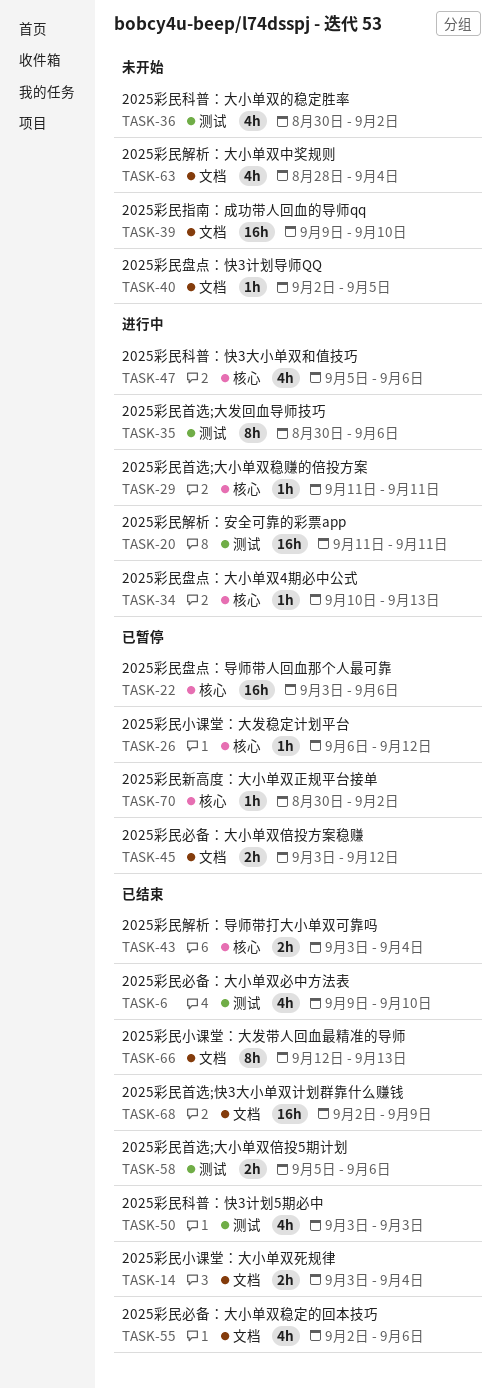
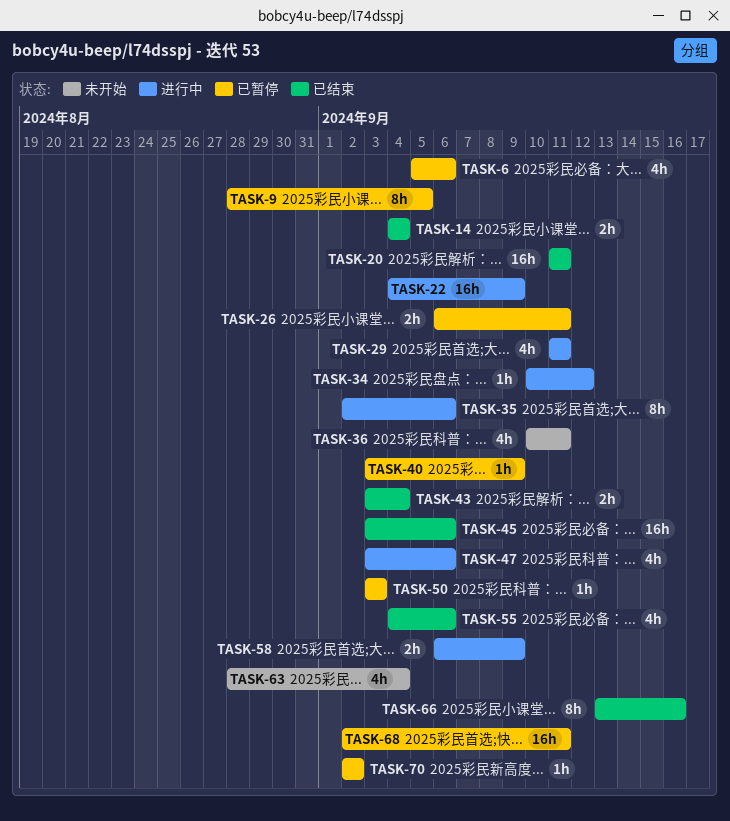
TASK-6, status: 已结束 -> 已暂停
TASK-6, start: Sep 9 -> Sep 5
TASK-6, due: Sep 10 -> Sep 6
TASK-9: none -> present
TASK-14, start: Sep 3 -> Sep 4
TASK-20, status: 进行中 -> 已结束
TASK-22, status: 已暂停 -> 进行中
TASK-22, start: Sep 3 -> Sep 4
TASK-22, due: Sep 6 -> Sep 9
TASK-26, estimate: 1h -> 2h
TASK-26, due: Sep 12 -> Sep 11
TASK-29, estimate: 1h -> 4h
TASK-34, due: Sep 13 -> Sep 12
TASK-35, start: Aug 30 -> Sep 2
TASK-36, start: Aug 30 -> Sep 10
TASK-36, due: Sep 2 -> Sep 11
TASK-39: present -> none
TASK-40, status: 未开始 -> 已暂停
TASK-40, start: Sep 2 -> Sep 3
TASK-40, due: Sep 5 -> Sep 9
TASK-45, status: 已暂停 -> 已结束
TASK-45, estimate: 2h -> 16h
TASK-45, due: Sep 12 -> Sep 6
TASK-47, start: Sep 5 -> Sep 3
TASK-50, status: 已结束 -> 已暂停
TASK-50, estimate: 4h -> 1h
TASK-55, start: Sep 2 -> Sep 4
TASK-58, status: 已结束 -> 进行中
TASK-58, start: Sep 5 -> Sep 6
TASK-58, due: Sep 6 -> Sep 9
TASK-66, start: Sep 12 -> Sep 13
TASK-66, due: Sep 13 -> Sep 16
TASK-68, status: 已结束 -> 已暂停
TASK-68, due: Sep 9 -> Sep 11
TASK-70, start: Aug 30 -> Sep 2

